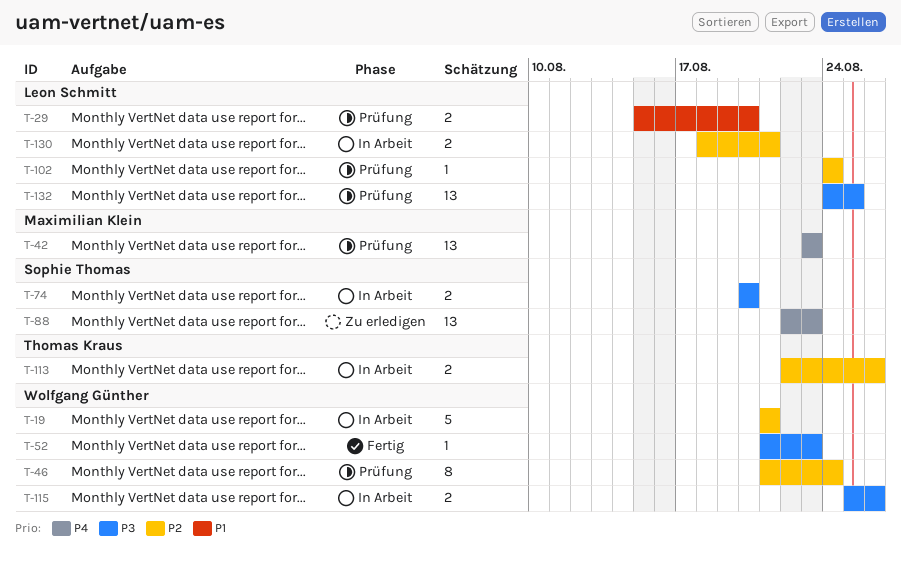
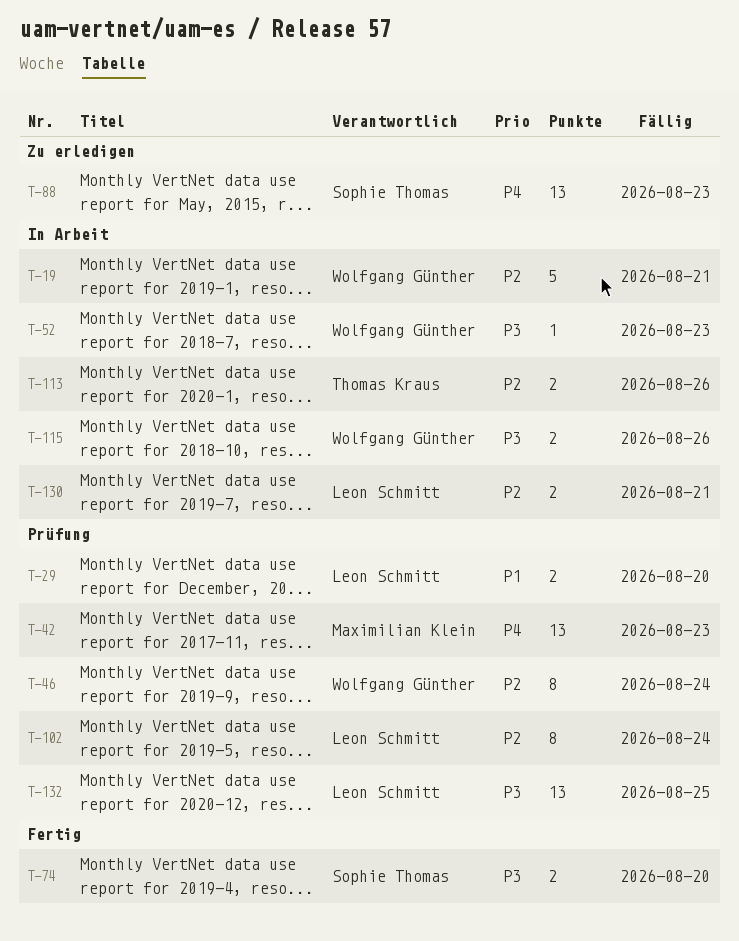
T-52, status: Fertig -> In Arbeit
T-74, status: In Arbeit -> Fertig
T-102, estimate: 1 -> 8

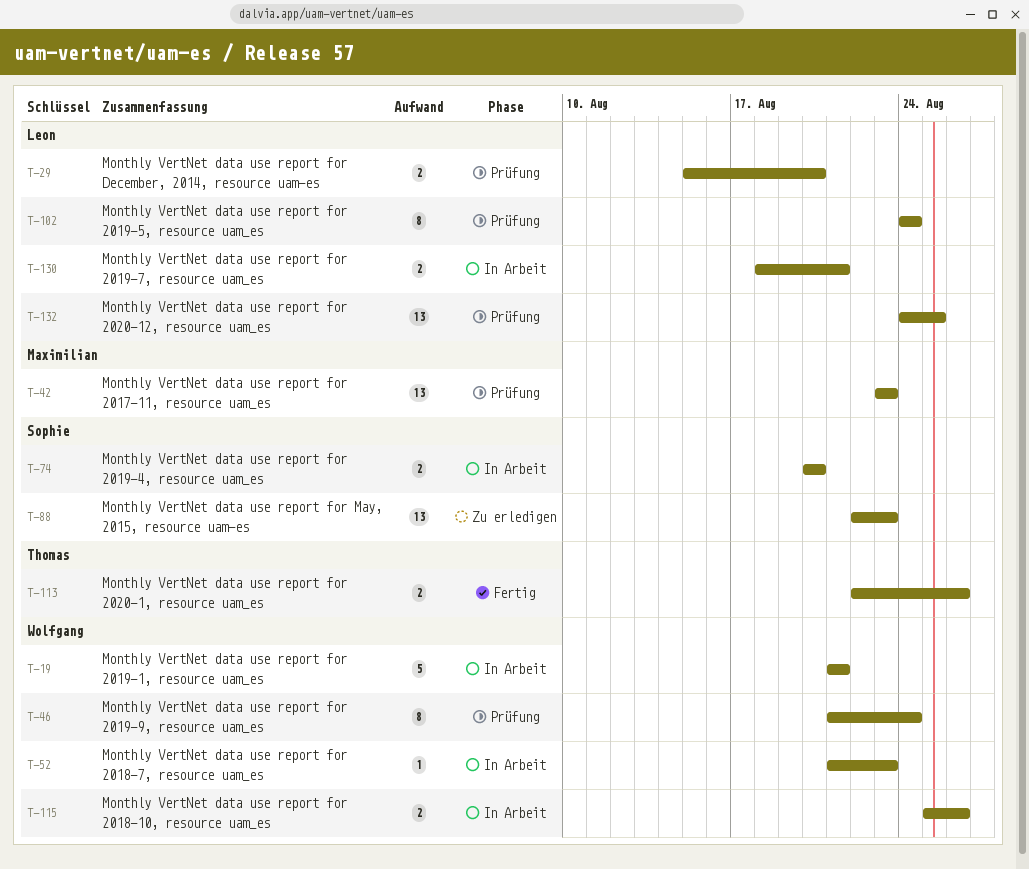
T-74, status: Fertig -> In Arbeit
T-113, status: In Arbeit -> Fertig

